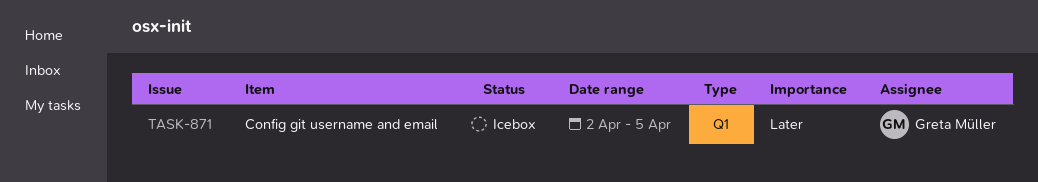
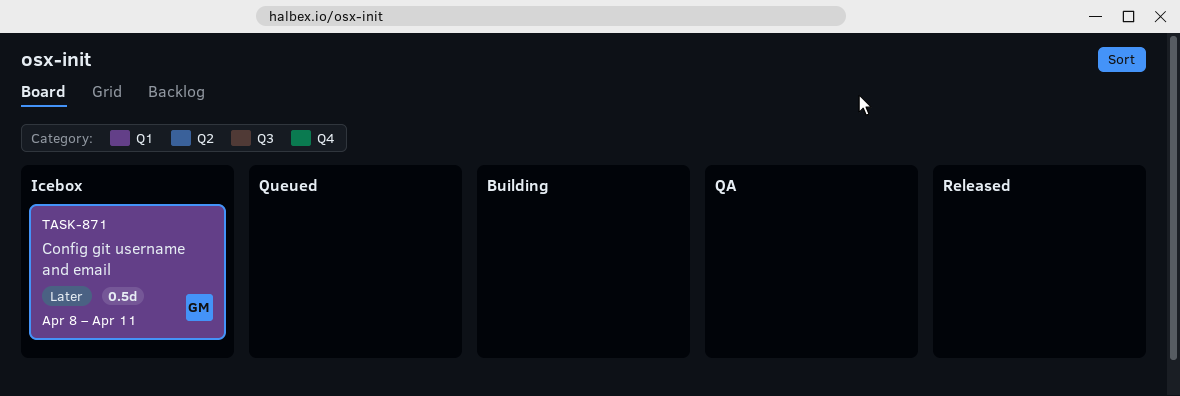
TASK-871, start: Apr 2 -> Apr 8
TASK-871, due: Apr 5 -> Apr 11

